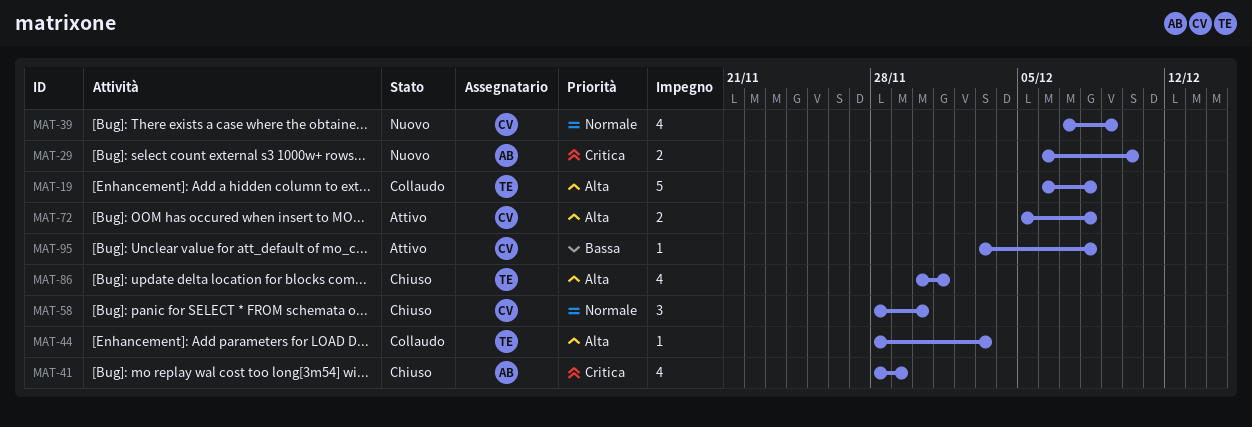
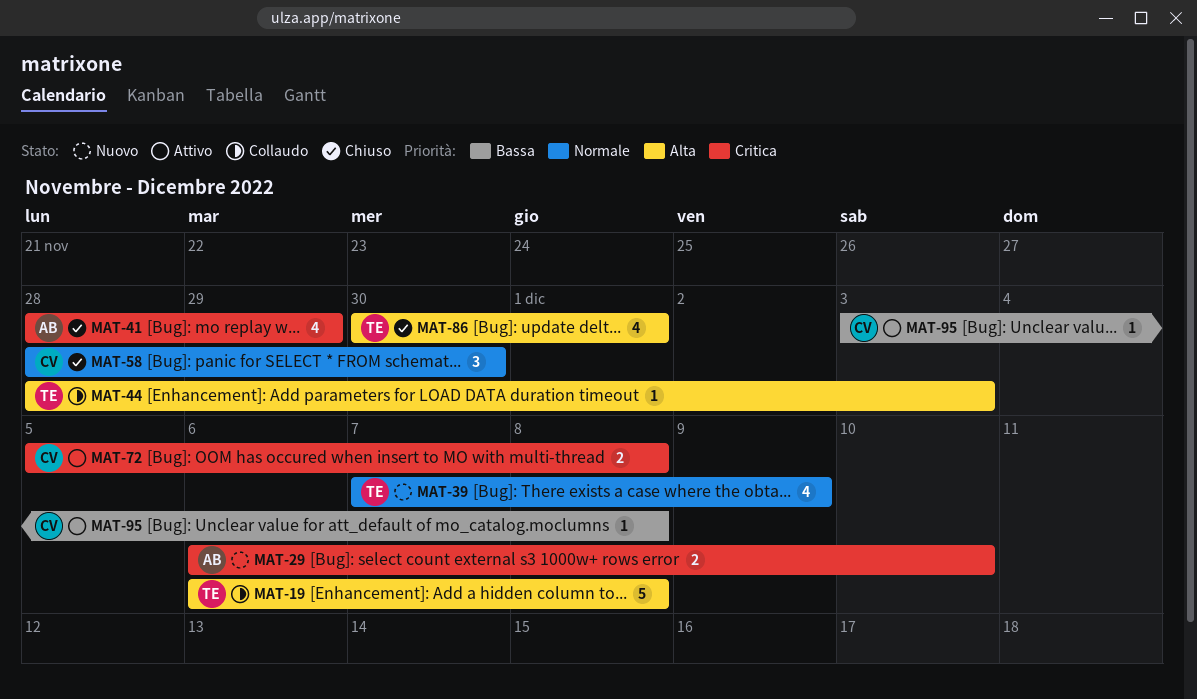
MAT-39, owner: CV -> TE
MAT-72, priority: Alta -> Critica

